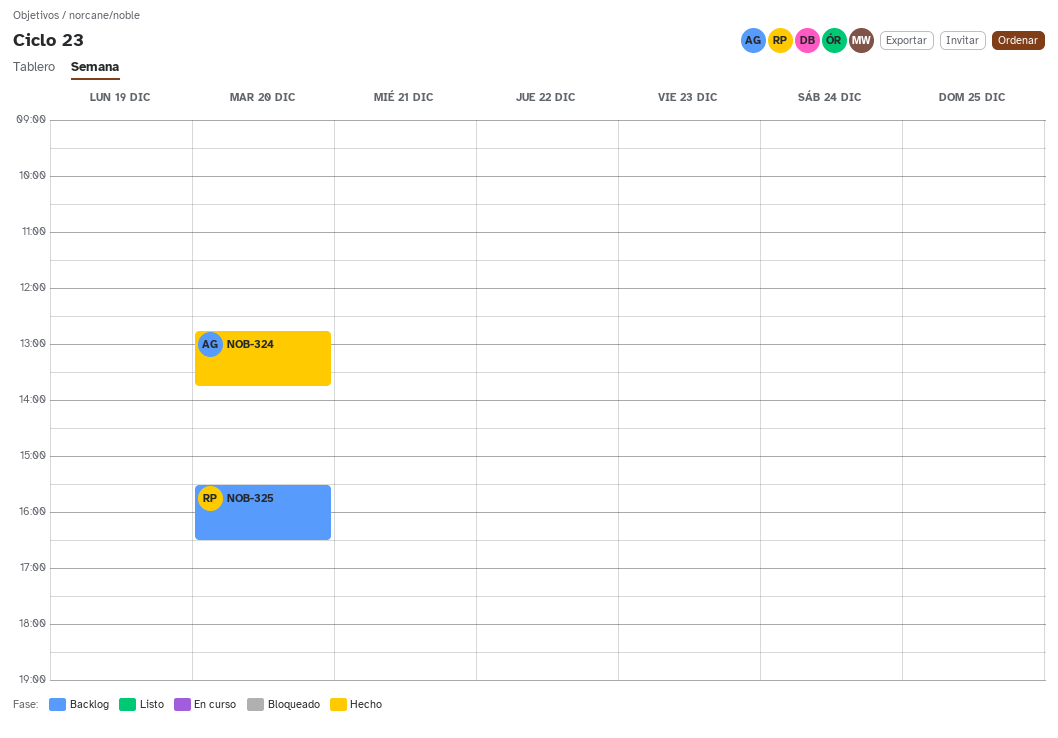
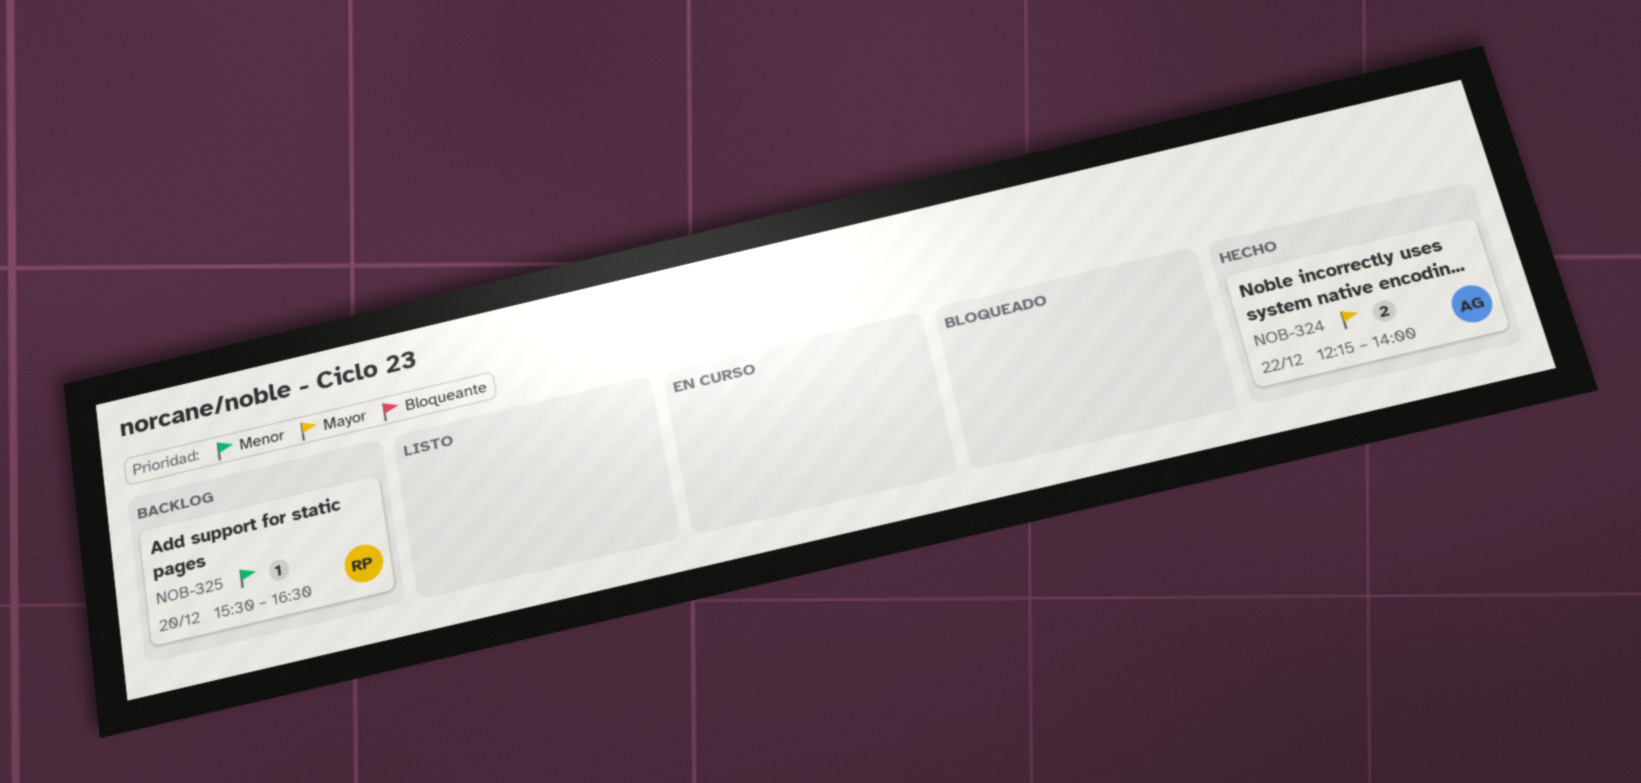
NOB-324, day: Dec 20 -> Dec 22
NOB-324, begins: 12:45 -> 12:15
NOB-324, ends: 13:45 -> 14:00

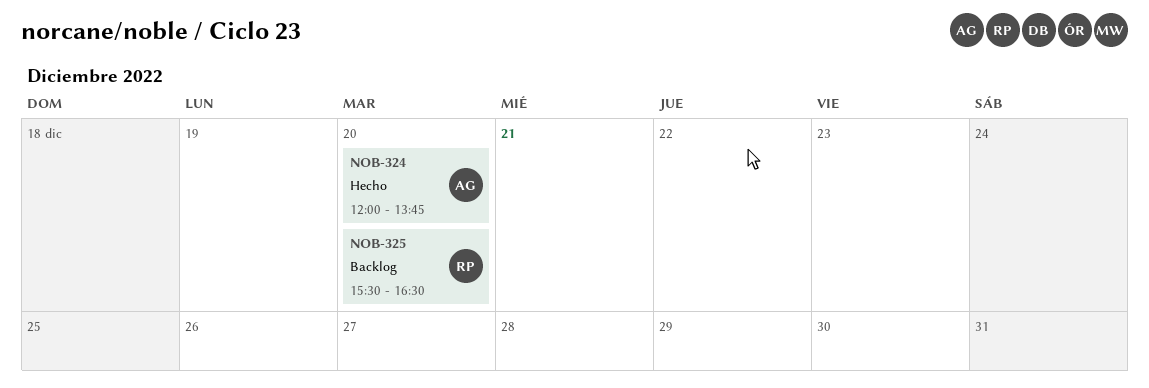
NOB-324, day: Dec 22 -> Dec 20
NOB-324, begins: 12:15 -> 12:00
NOB-324, ends: 14:00 -> 13:45

